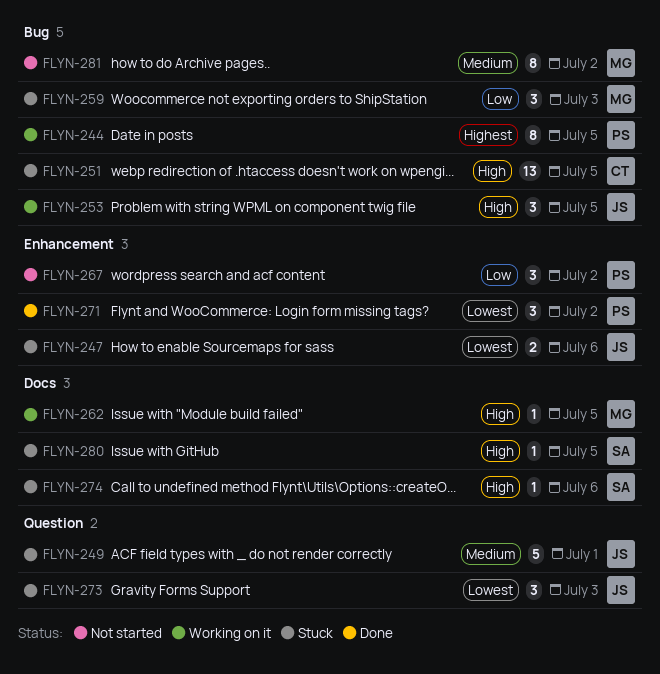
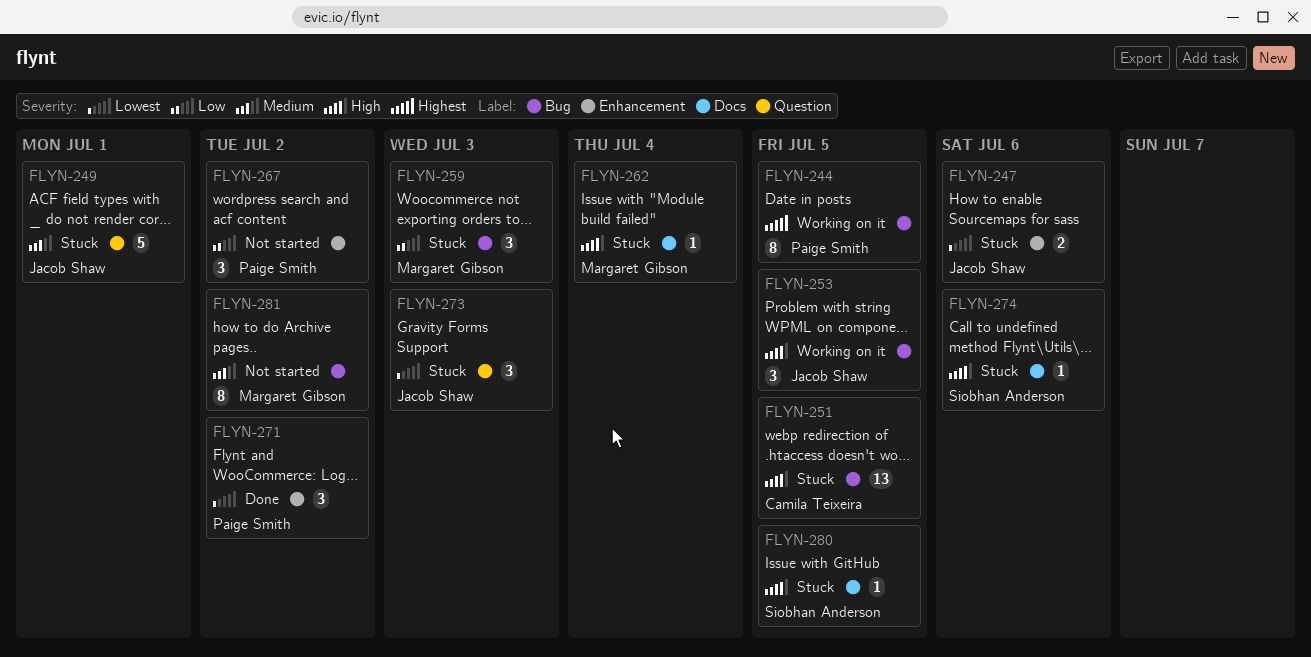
FLYN-262, status: Working on it -> Stuck
FLYN-262, due: Jul 5 -> Jul 4

